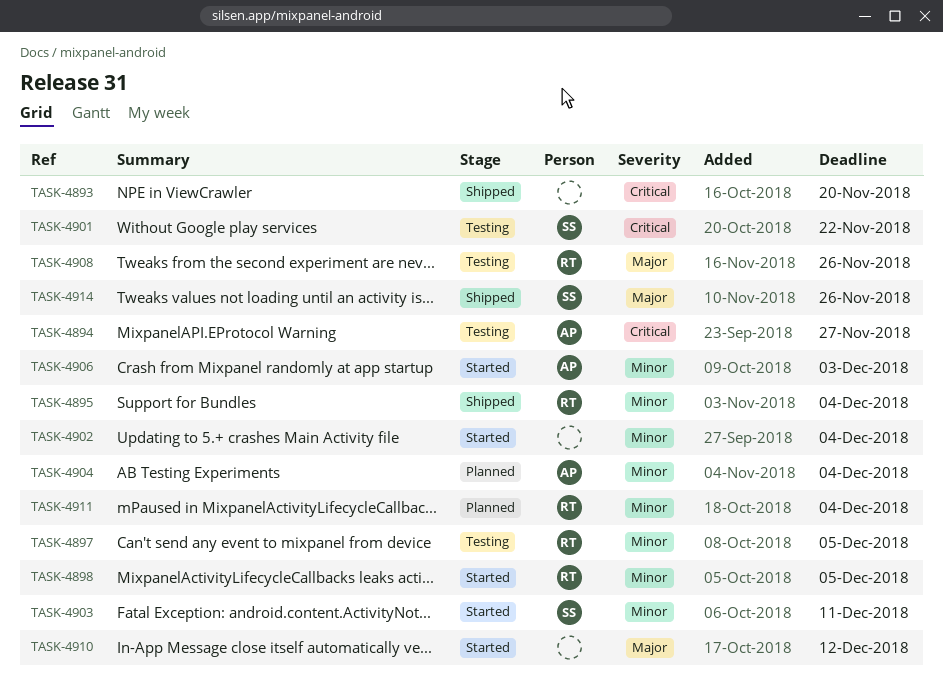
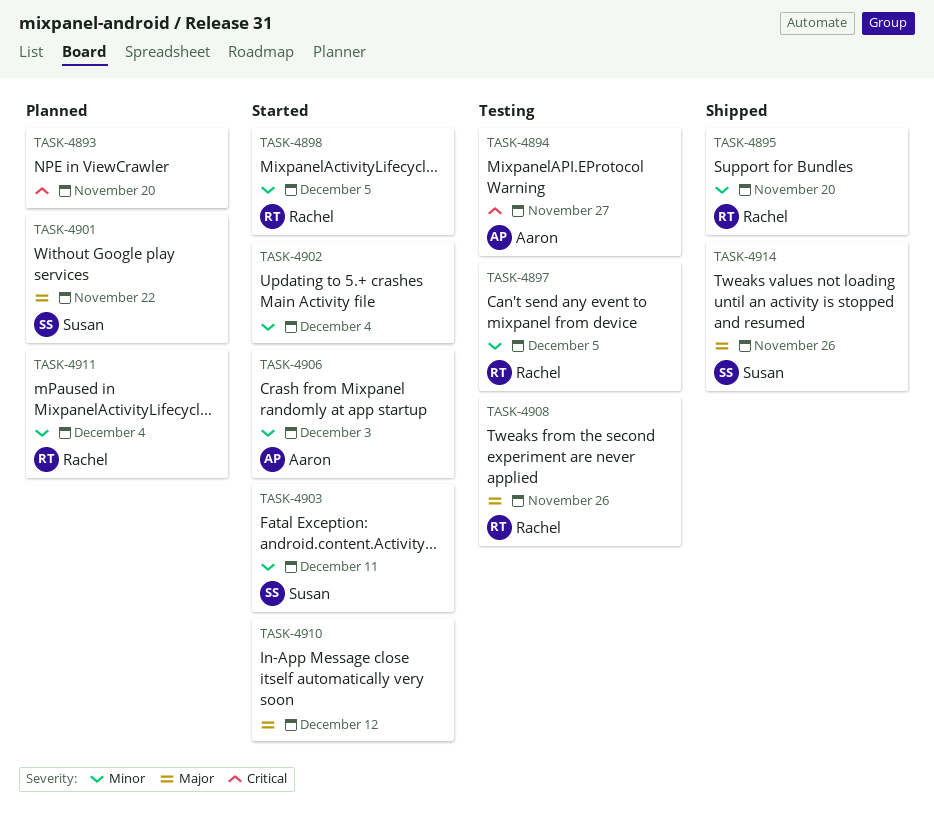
TASK-4893, status: Shipped -> Planned
TASK-4895, due: Dec 4 -> Nov 20
TASK-4901, status: Testing -> Planned
TASK-4901, priority: Critical -> Major
TASK-4904: present -> none

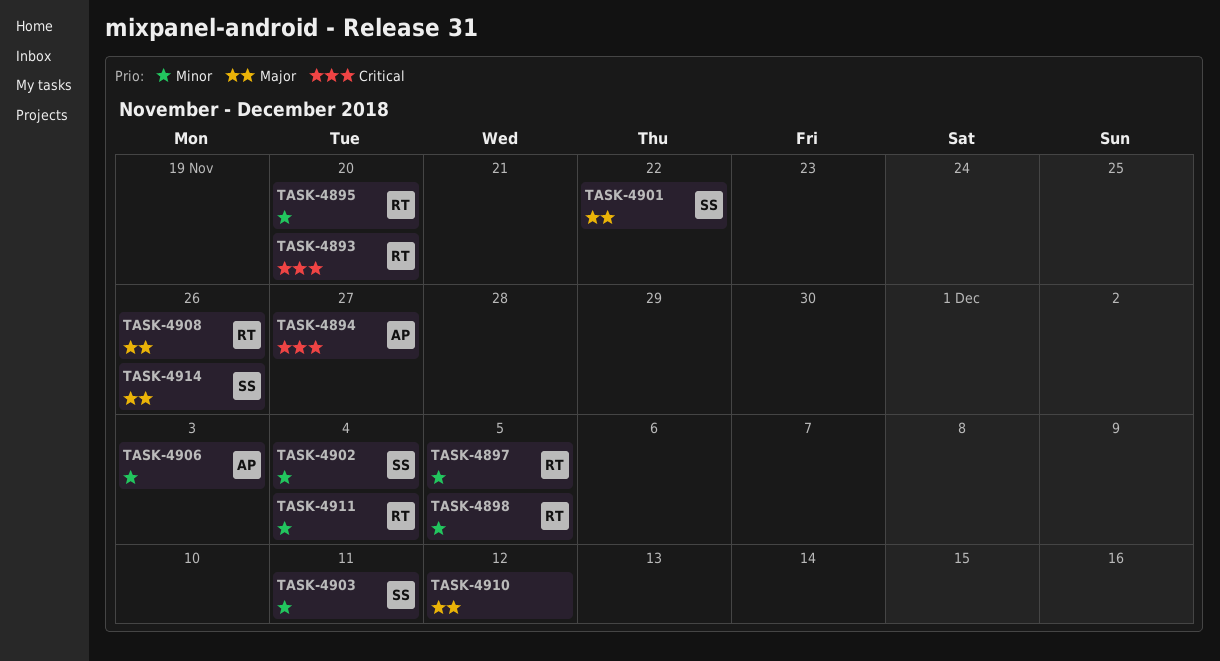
TASK-4893, owner: none -> Rachel
TASK-4902, owner: none -> Susan

